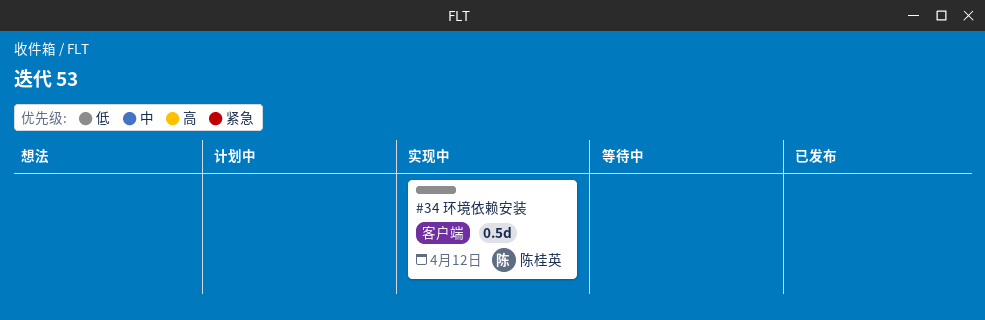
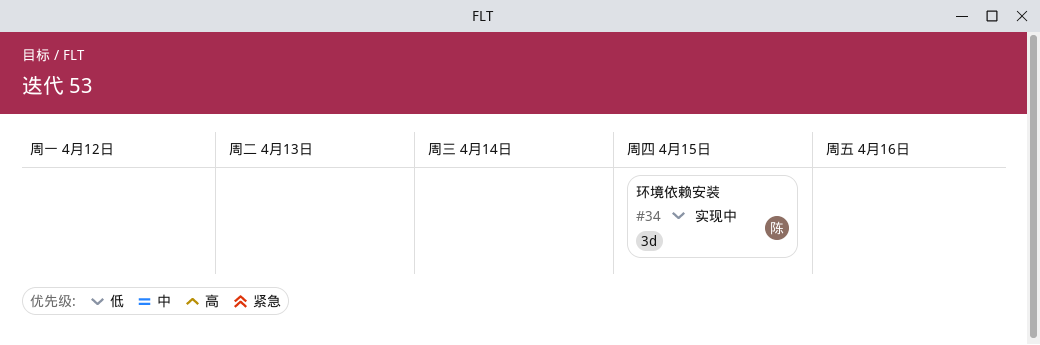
#34, estimate: 0.5d -> 3d
#34, due: Apr 12 -> Apr 15

